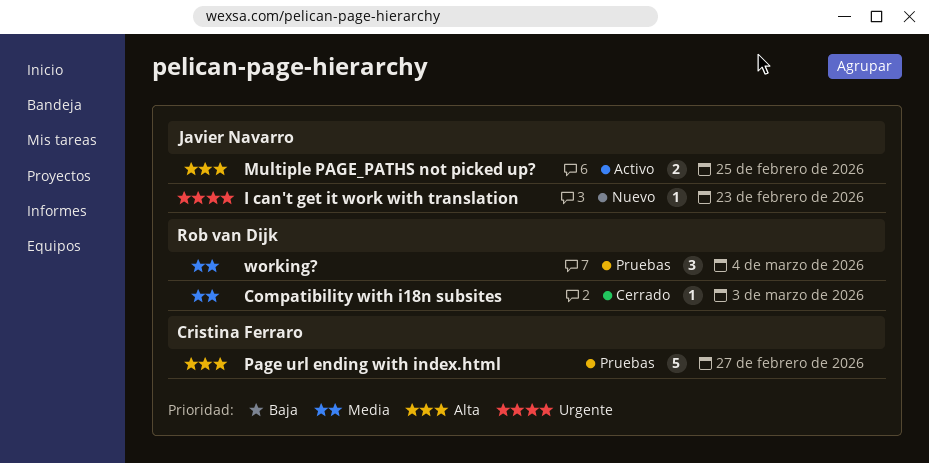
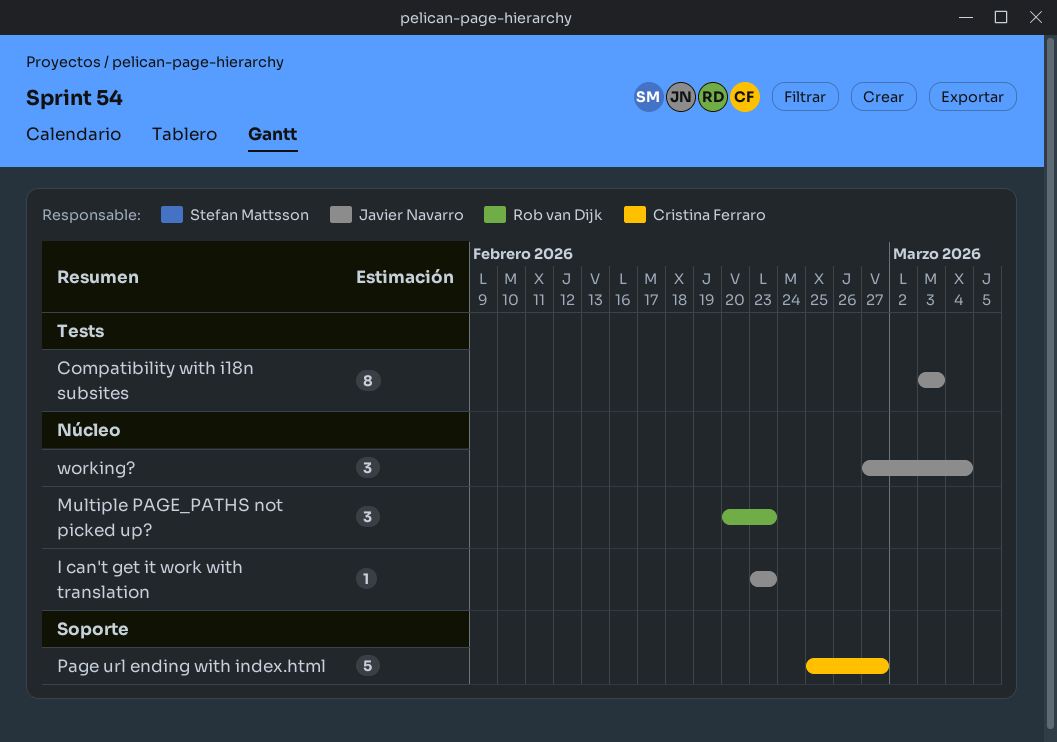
Compatibility with i18n subsites, owner: Rob van Dijk -> Javier Navarro
Compatibility with i18n subsites, estimate: 1 -> 8
Multiple PAGE_PATHS not picked up?, owner: Javier Navarro -> Rob van Dijk
Multiple PAGE_PATHS not picked up?, estimate: 2 -> 3
Multiple PAGE_PATHS not picked up?, due: Feb 25 -> Feb 23
working?, owner: Rob van Dijk -> Javier Navarro

